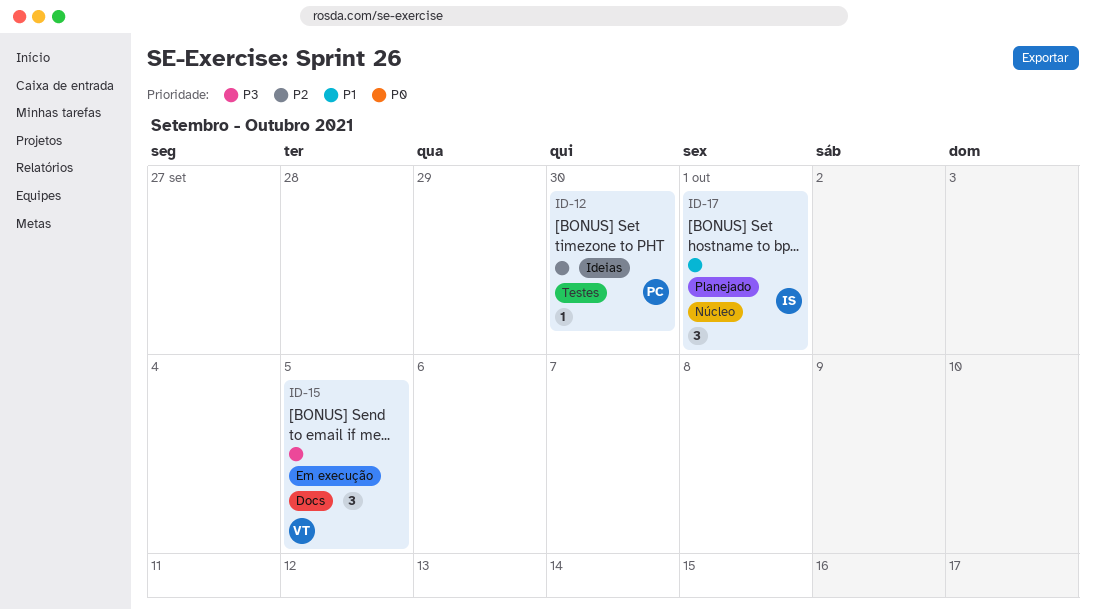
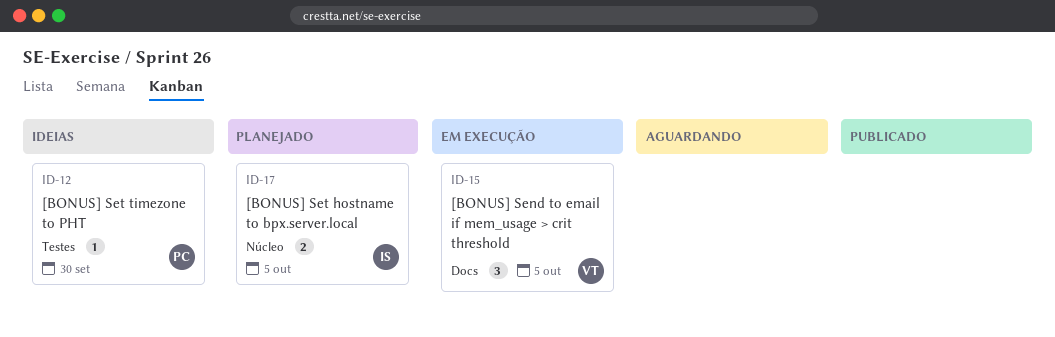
ID-17, estimate: 3 -> 2
ID-17, due: Oct 1 -> Oct 5

